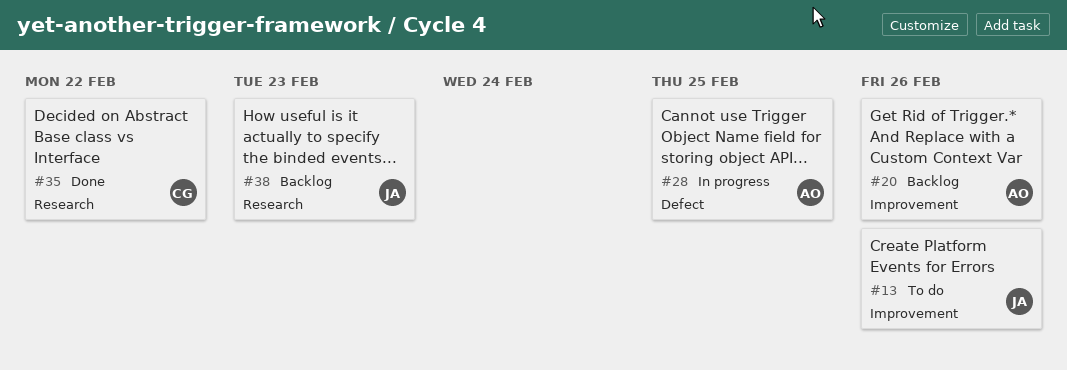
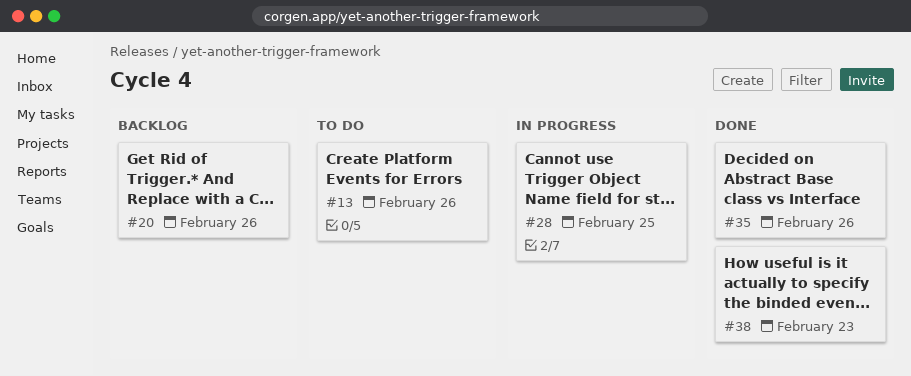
#35, due: Feb 22 -> Feb 26
#38, status: Backlog -> Done

